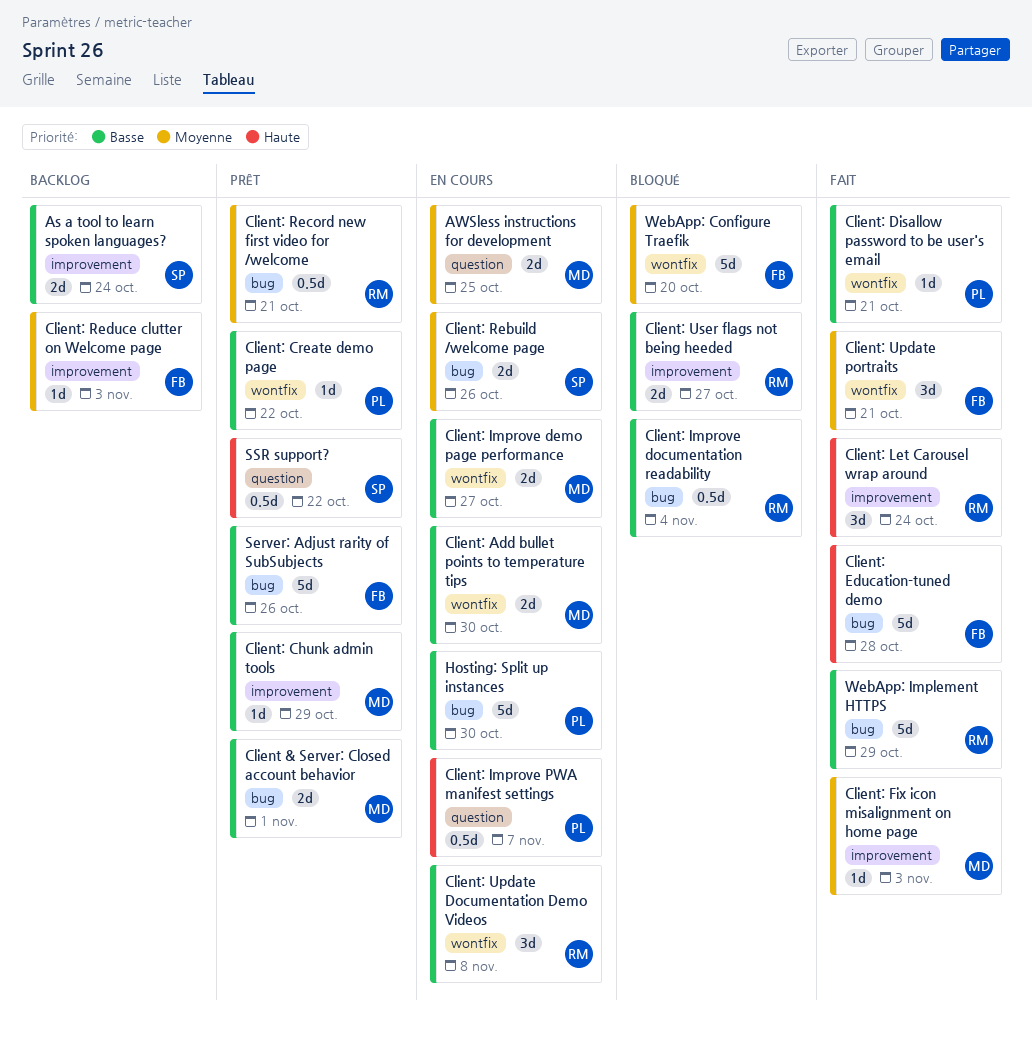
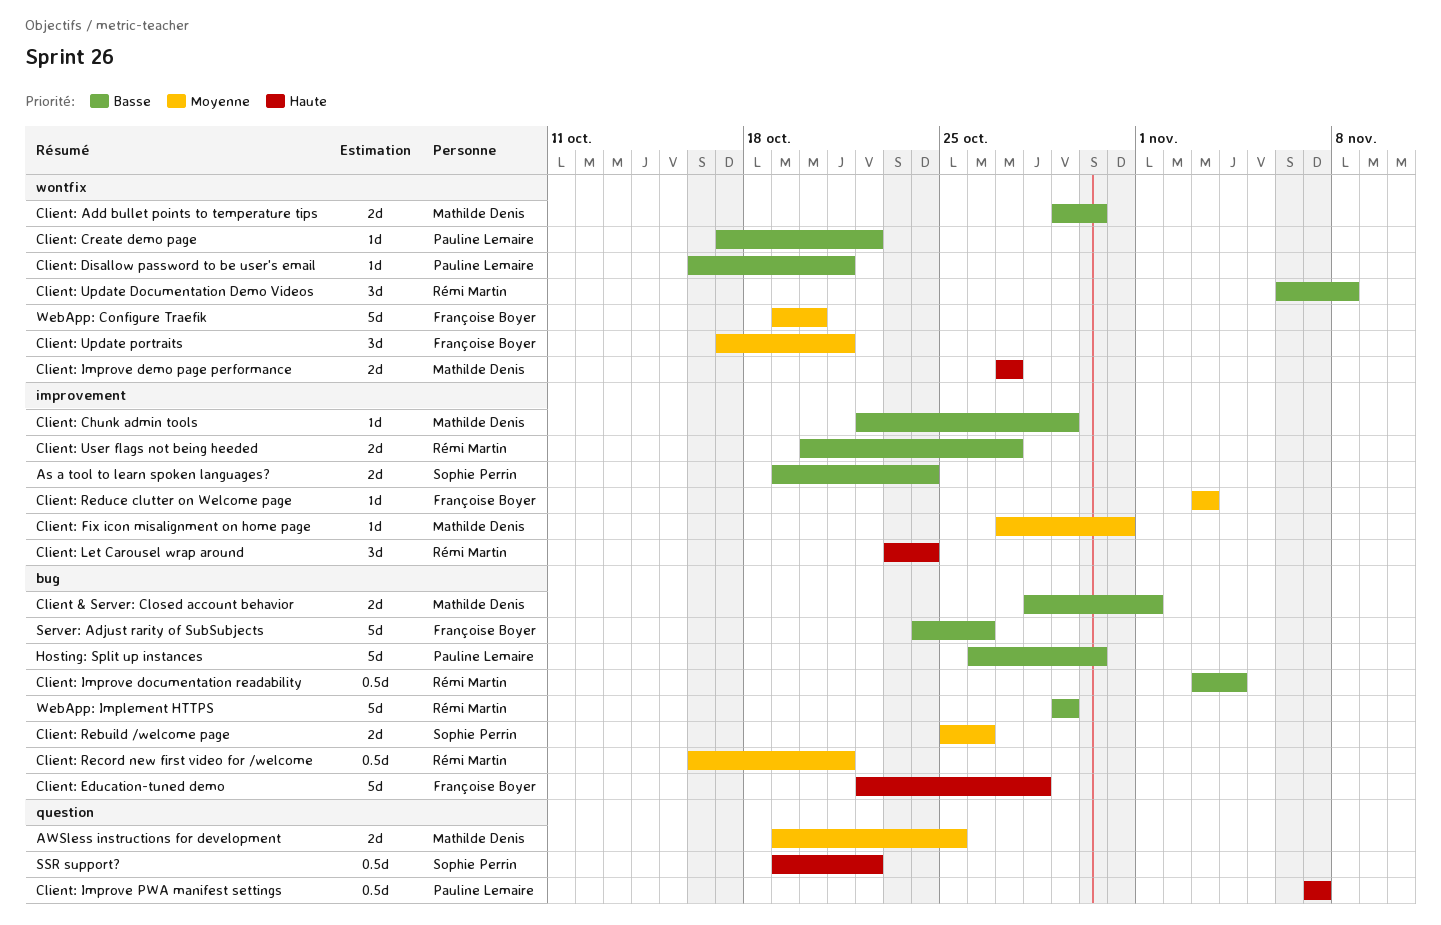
Client: Fix icon misalignment on home page, due: Nov 3 -> Oct 31
Client: Improve demo page performance, priority: Basse -> Haute

